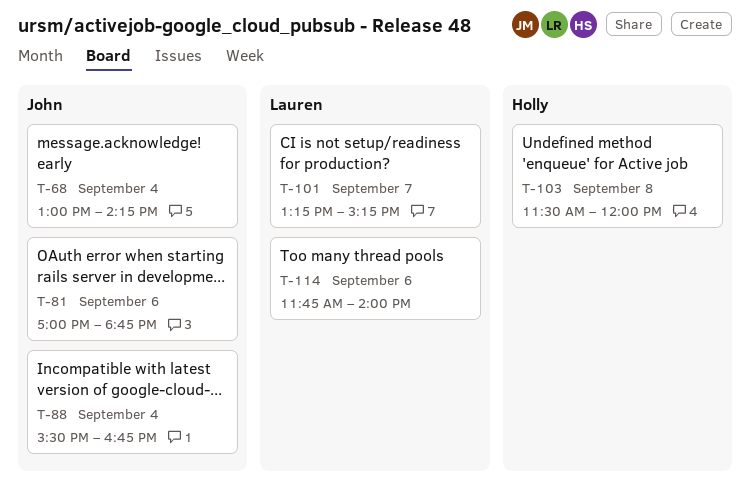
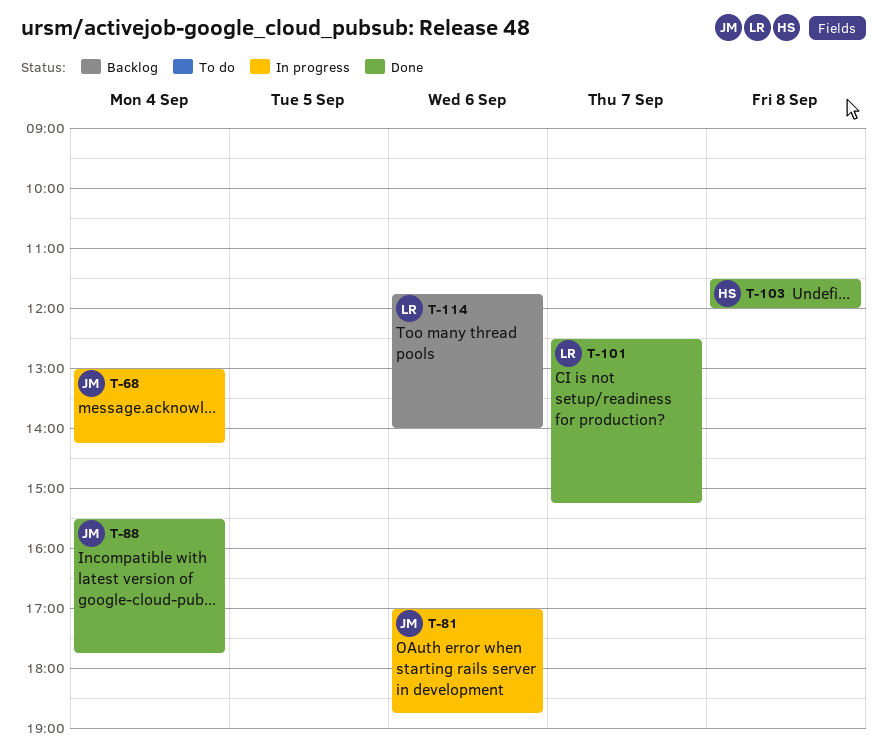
T-88, ends: 16:45 -> 17:45
T-101, begins: 13:15 -> 12:30

